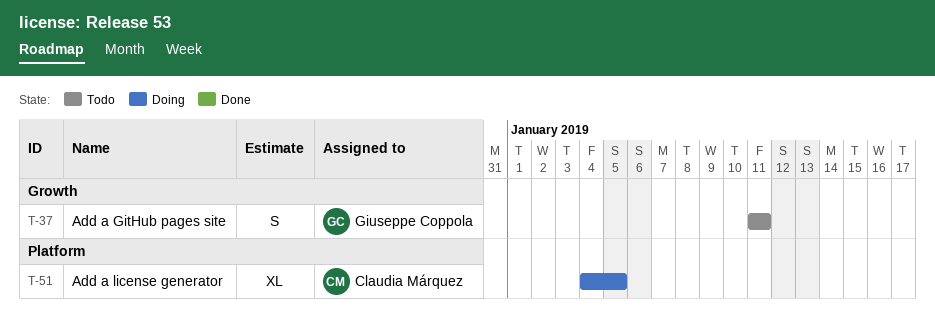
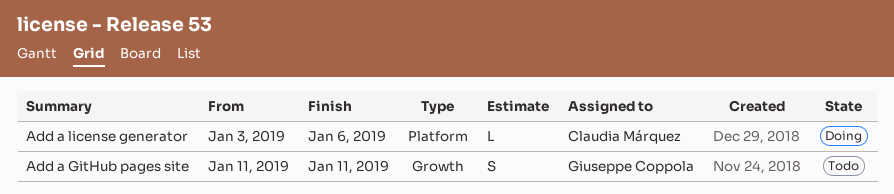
Add a license generator, estimate: XL -> L
Add a license generator, start: Jan 4 -> Jan 3
Add a license generator, due: Jan 5 -> Jan 6

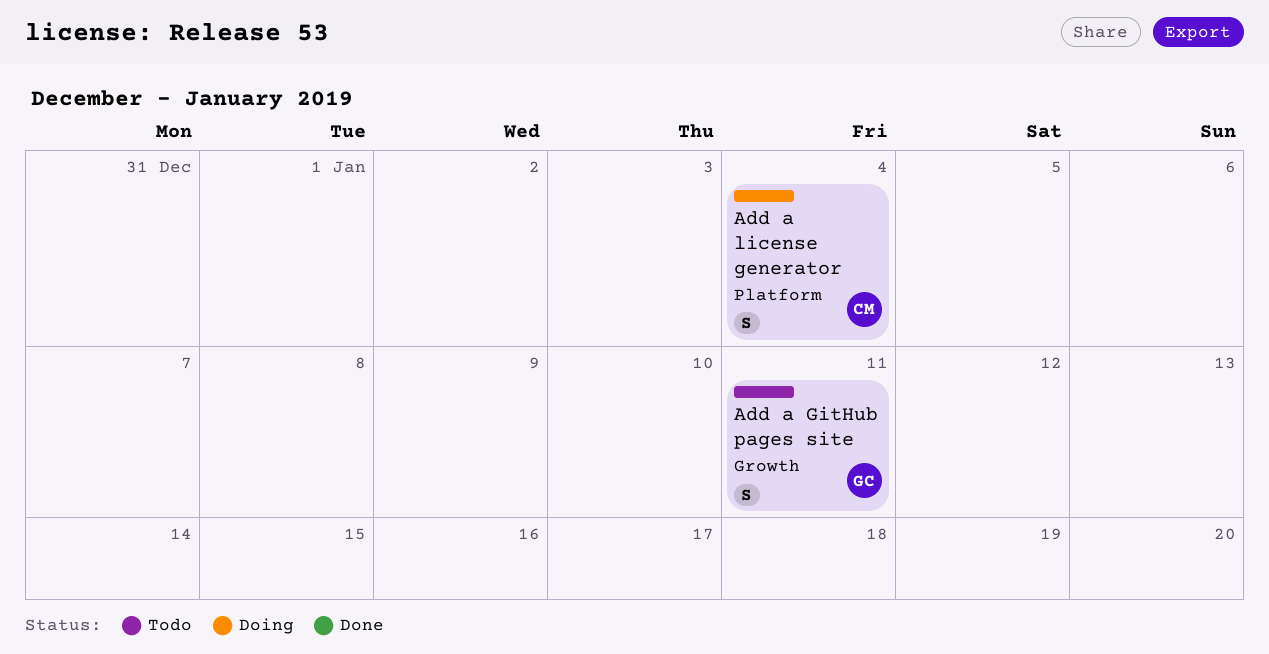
Add a license generator, estimate: L -> S
Add a license generator, due: Jan 6 -> Jan 4

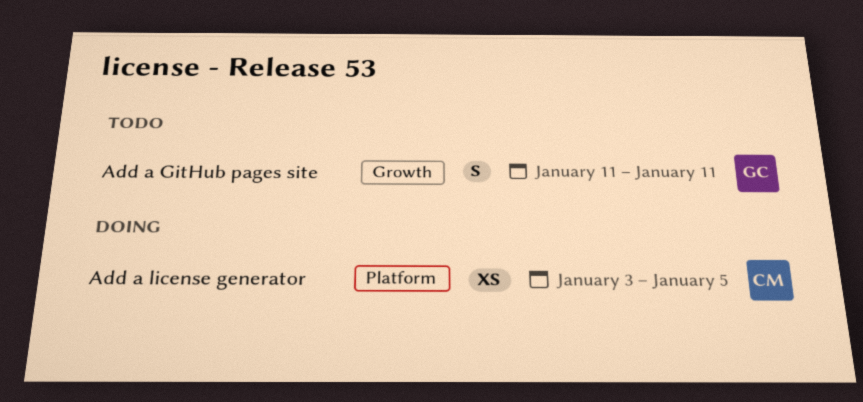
Add a license generator, estimate: S -> XS
Add a license generator, due: Jan 4 -> Jan 5

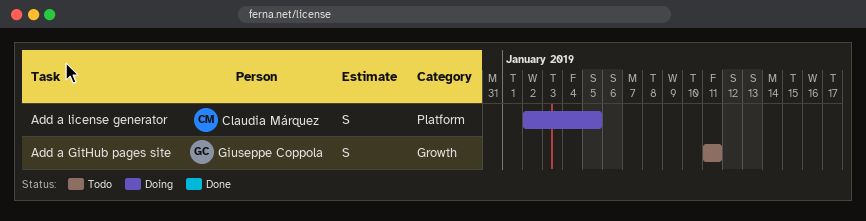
Add a license generator, estimate: XS -> S
Add a license generator, start: Jan 3 -> Jan 2

